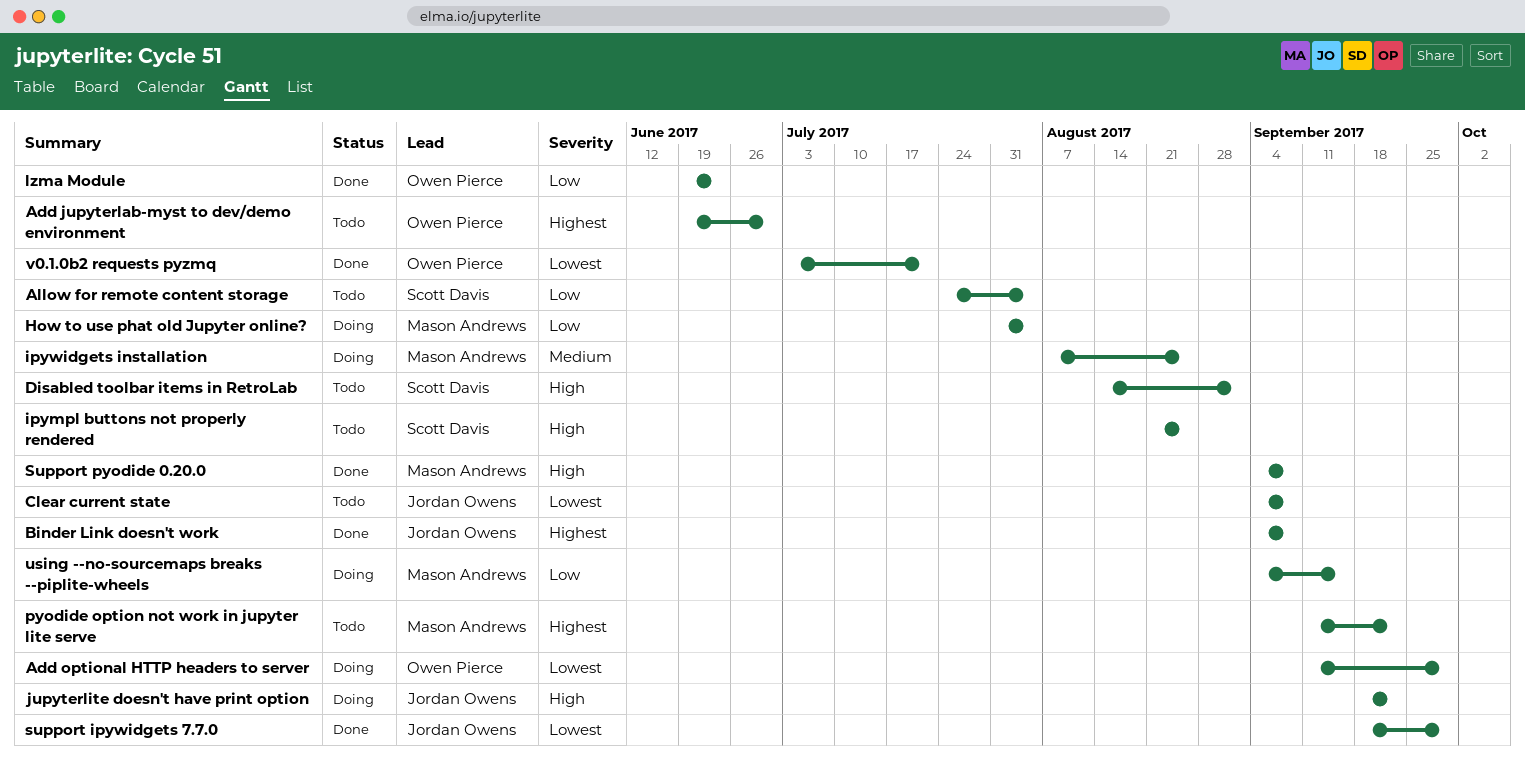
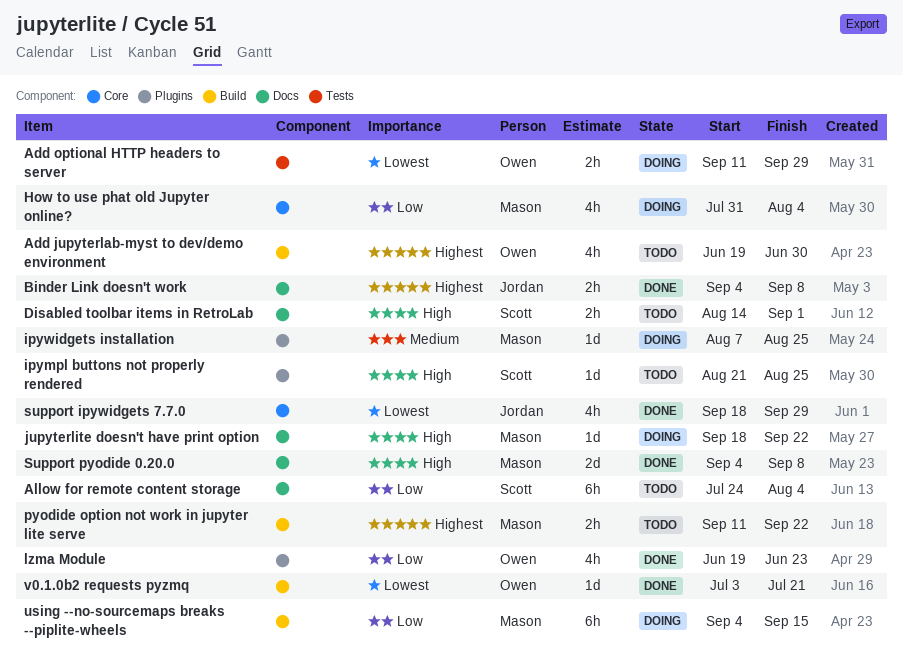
Clear current state: present -> none
jupyterlite doesn't have print option, owner: Jordan Owens -> Mason Andrews

